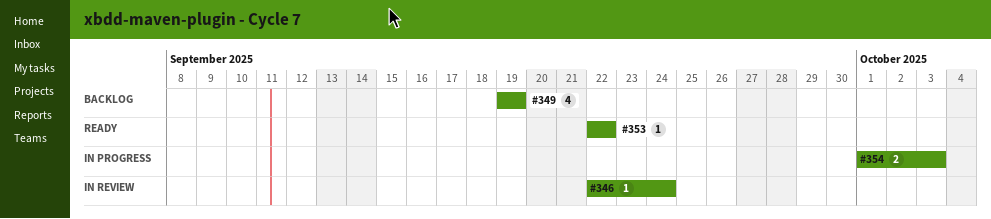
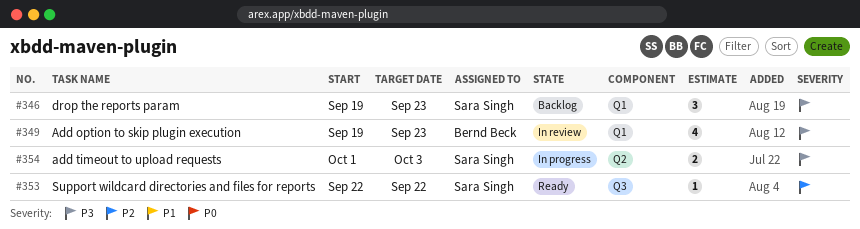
#346, status: In review -> Backlog
#346, estimate: 1 -> 3
#346, start: Sep 22 -> Sep 19
#346, due: Sep 24 -> Sep 23
#349, status: Backlog -> In review
#349, due: Sep 19 -> Sep 23

